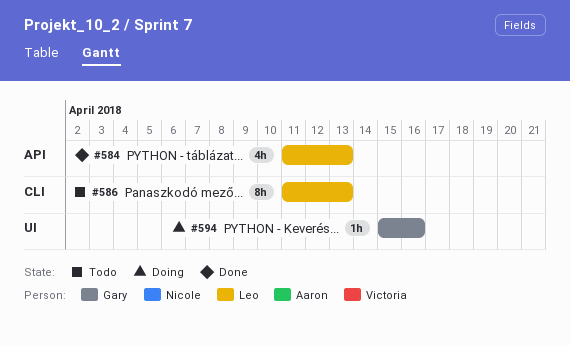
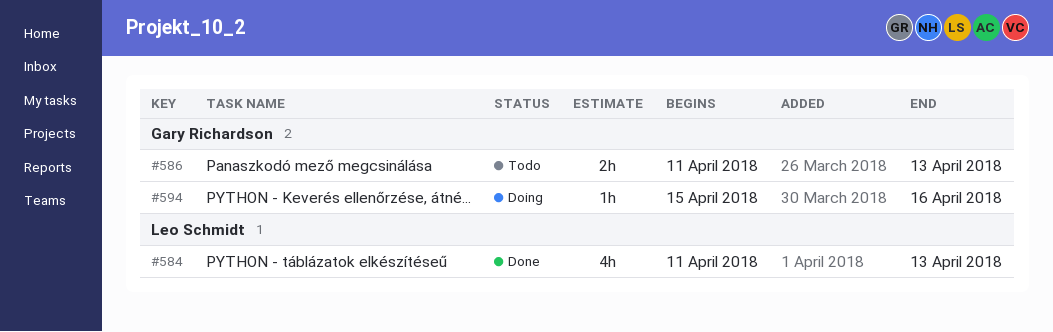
#586, owner: Leo Schmidt -> Gary Richardson
#586, estimate: 8h -> 2h

